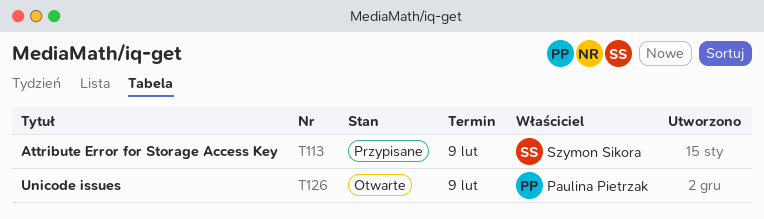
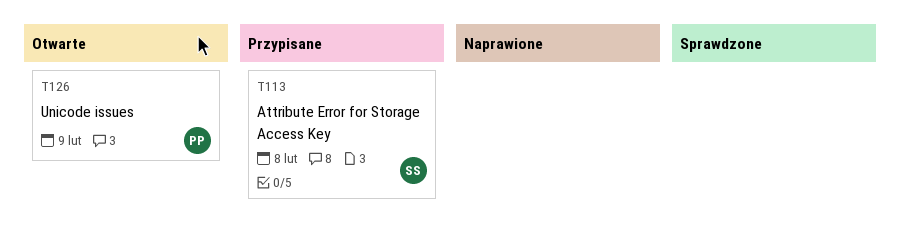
T113, due: Feb 9 -> Feb 8

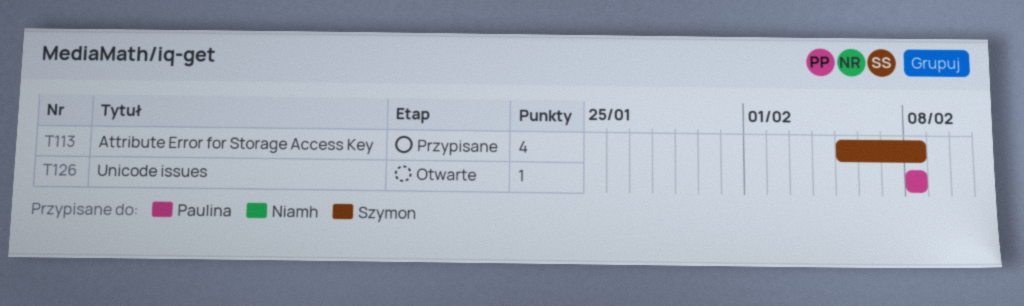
T126, due: Feb 9 -> Feb 8

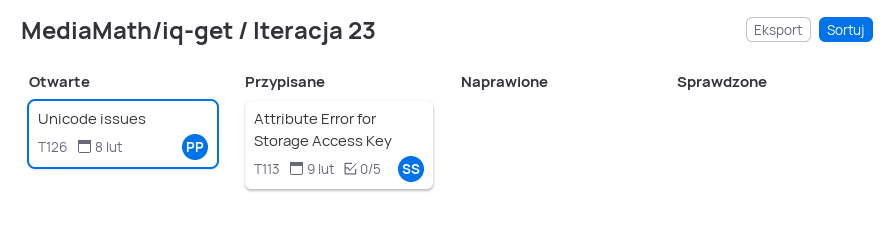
T113, due: Feb 8 -> Feb 9

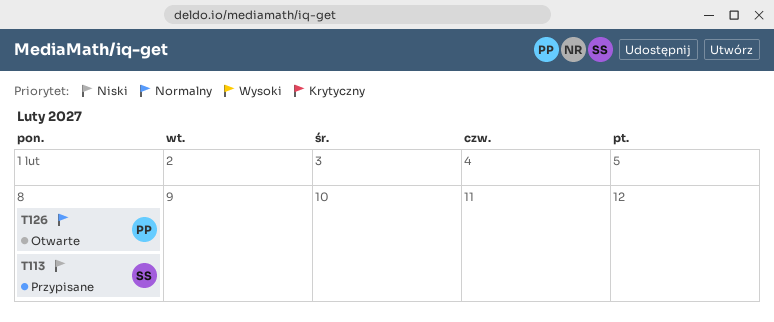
T113, due: Feb 9 -> Feb 8

